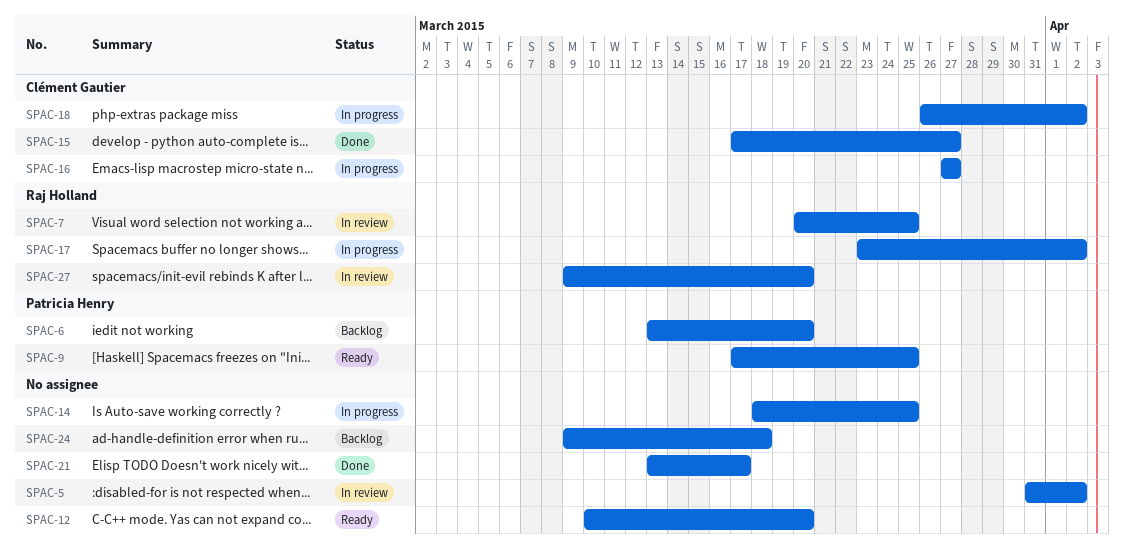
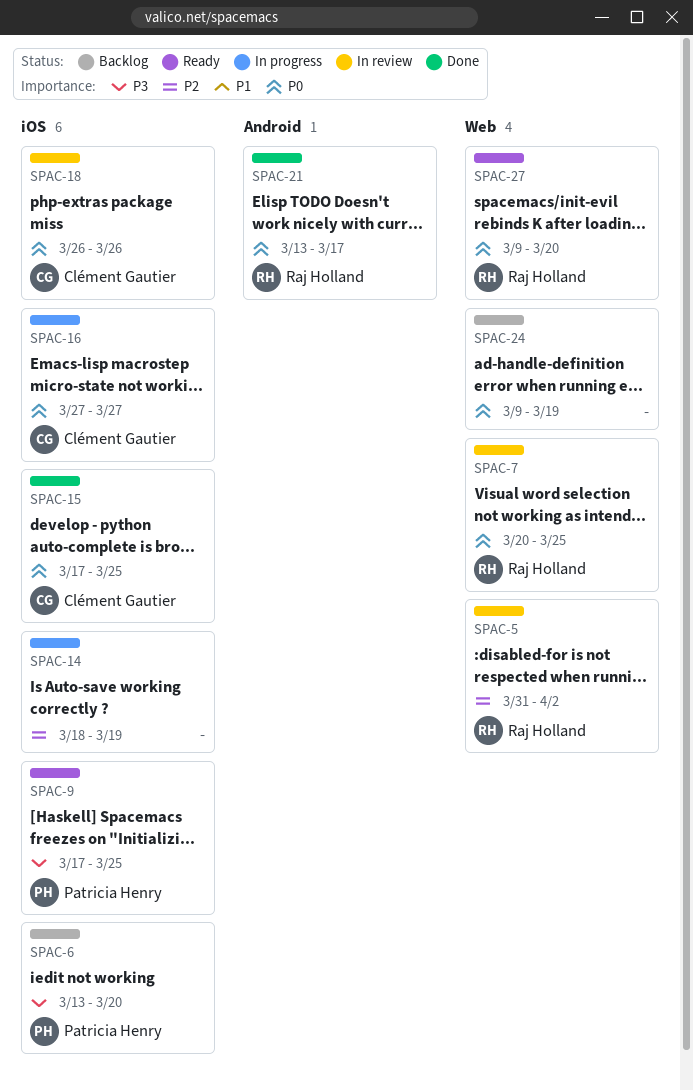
SPAC-5, owner: none -> Raj Holland
SPAC-12: present -> none
SPAC-14, due: Mar 25 -> Mar 19
SPAC-15, due: Mar 27 -> Mar 25
SPAC-17: present -> none
SPAC-18, status: In progress -> In review
SPAC-18, due: Apr 2 -> Mar 26
SPAC-21, owner: none -> Raj Holland
SPAC-24, due: Mar 18 -> Mar 19
SPAC-27, status: In review -> Ready

